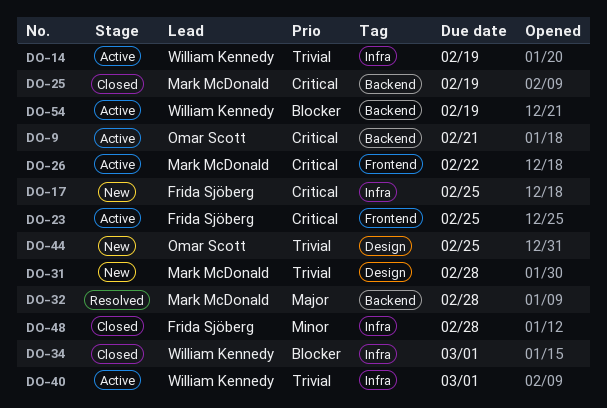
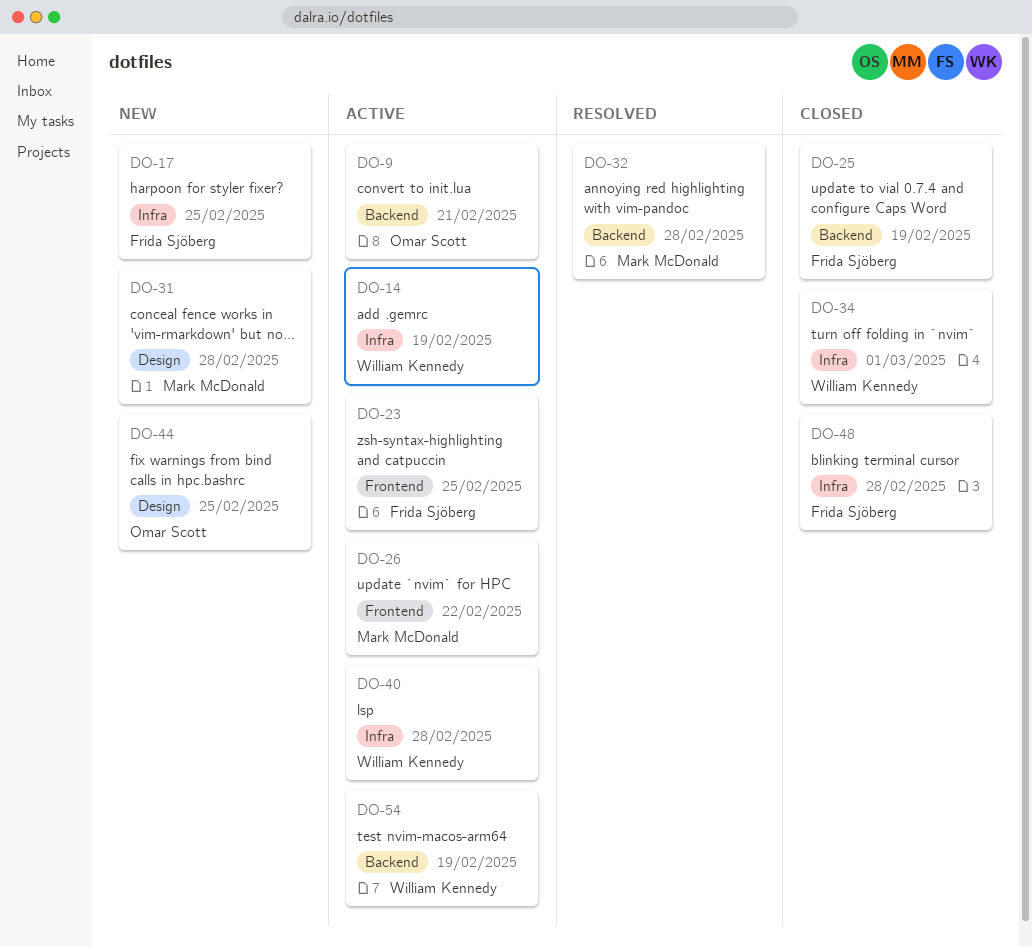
DO-25, owner: Mark McDonald -> Frida Sjöberg
DO-40, due: Mar 1 -> Feb 28

